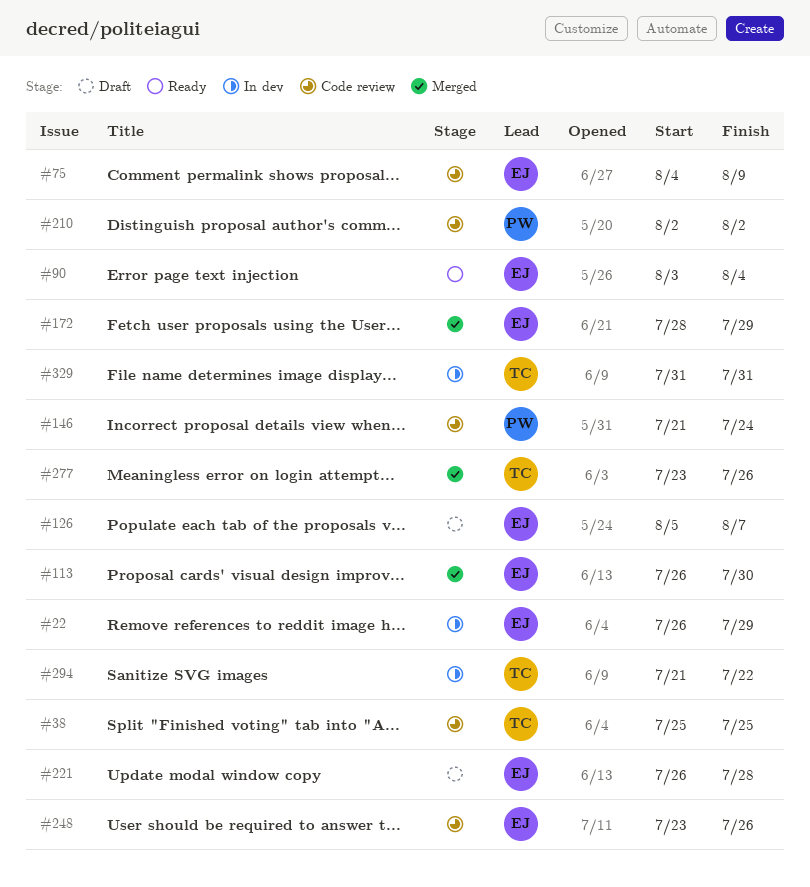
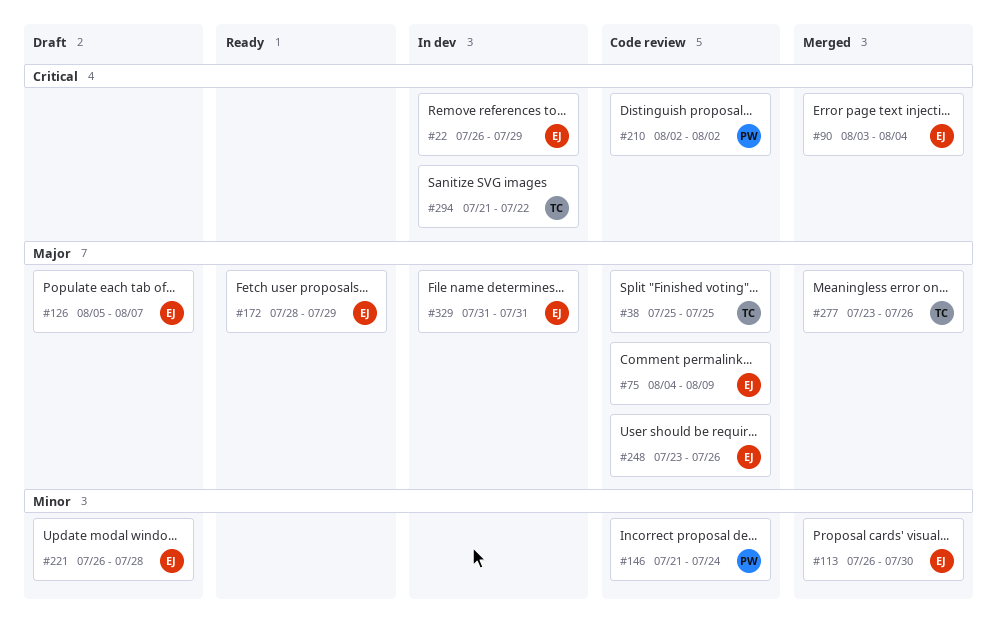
#90, status: Ready -> Merged
#172, status: Merged -> Ready
#329, owner: TC -> EJ

